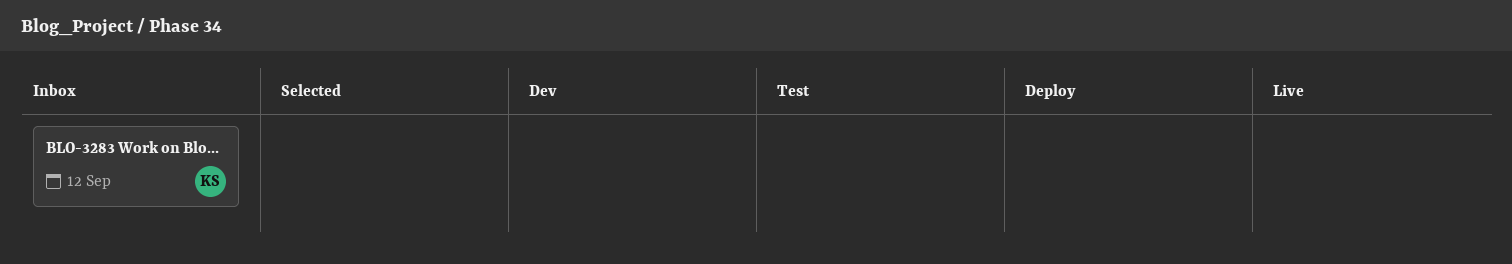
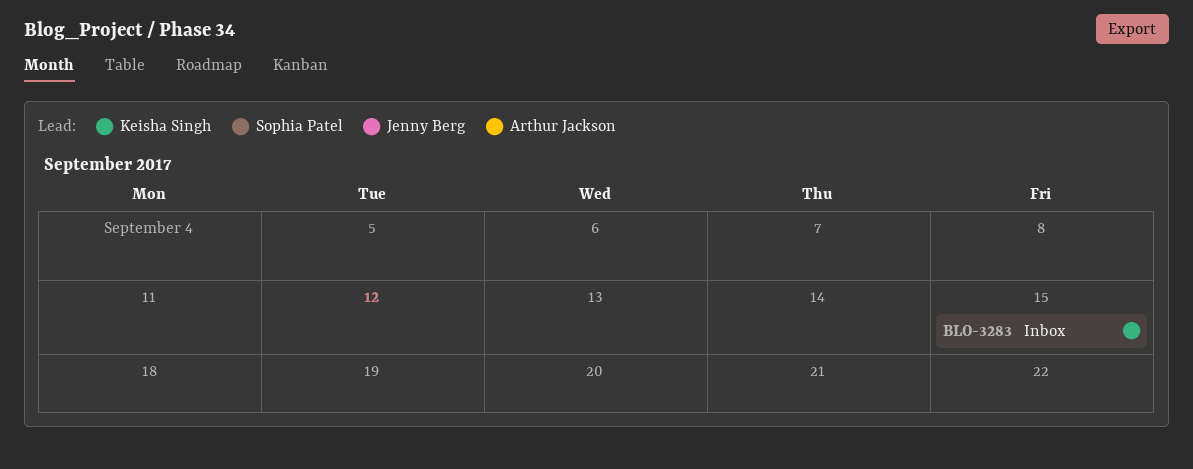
BLO-3283, due: Sep 12 -> Sep 15

